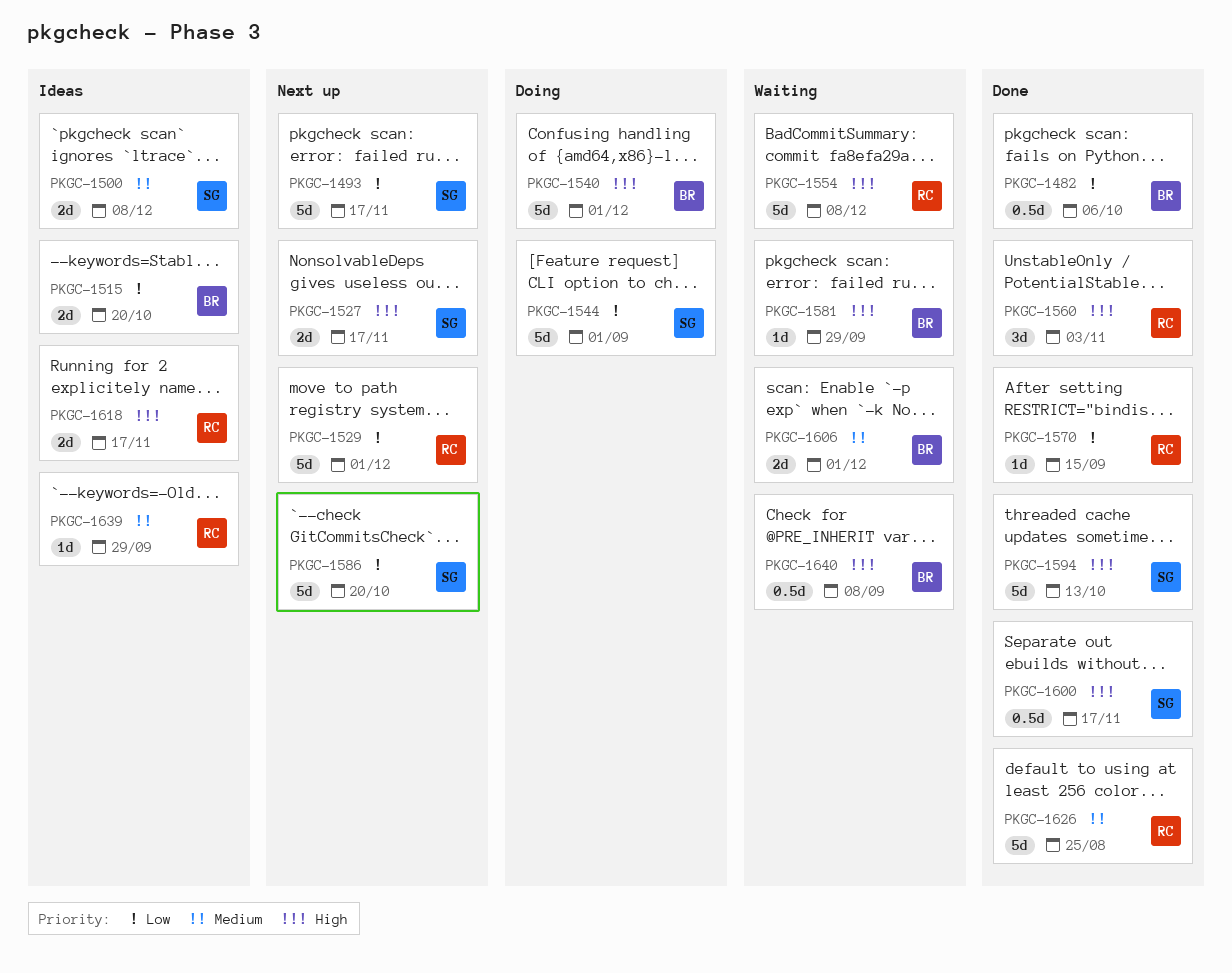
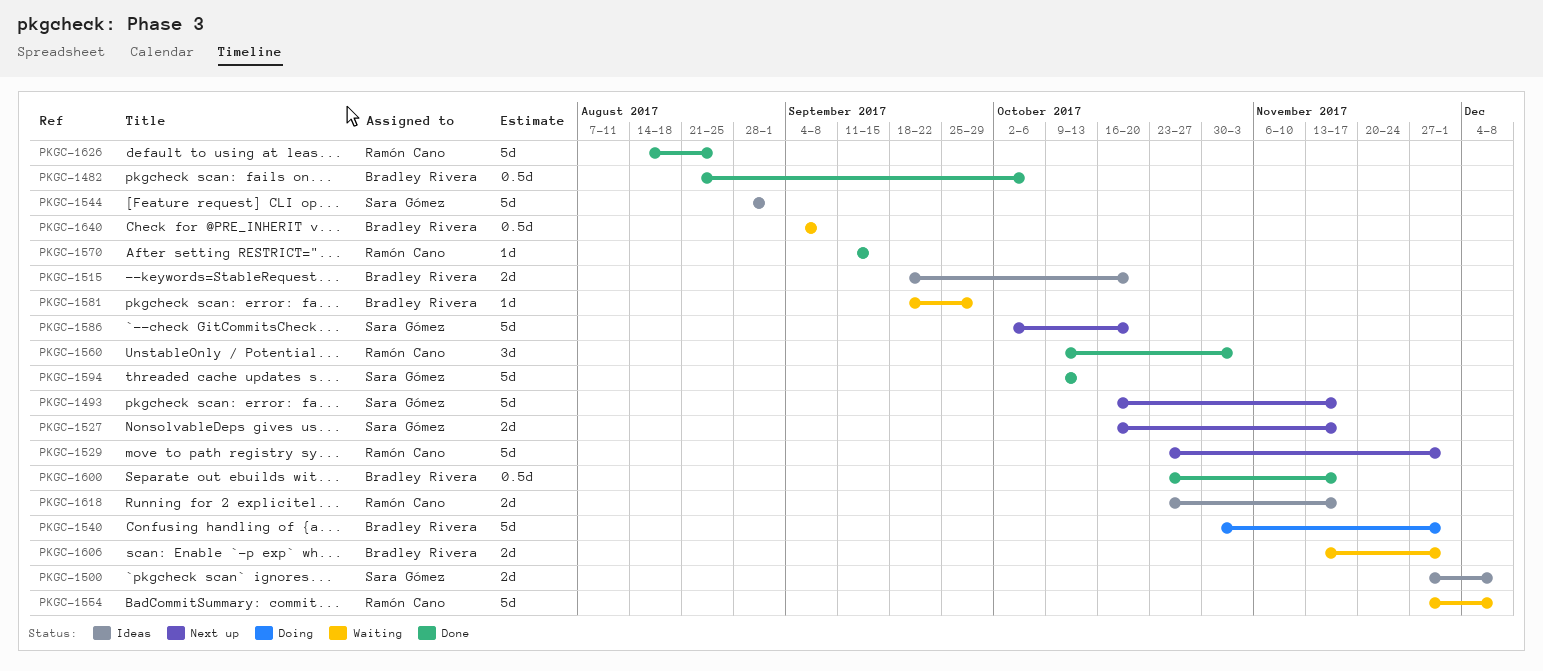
PKGC-1544, status: Doing -> Ideas
PKGC-1600, owner: Sara Gómez -> Bradley Rivera
PKGC-1639: present -> none

